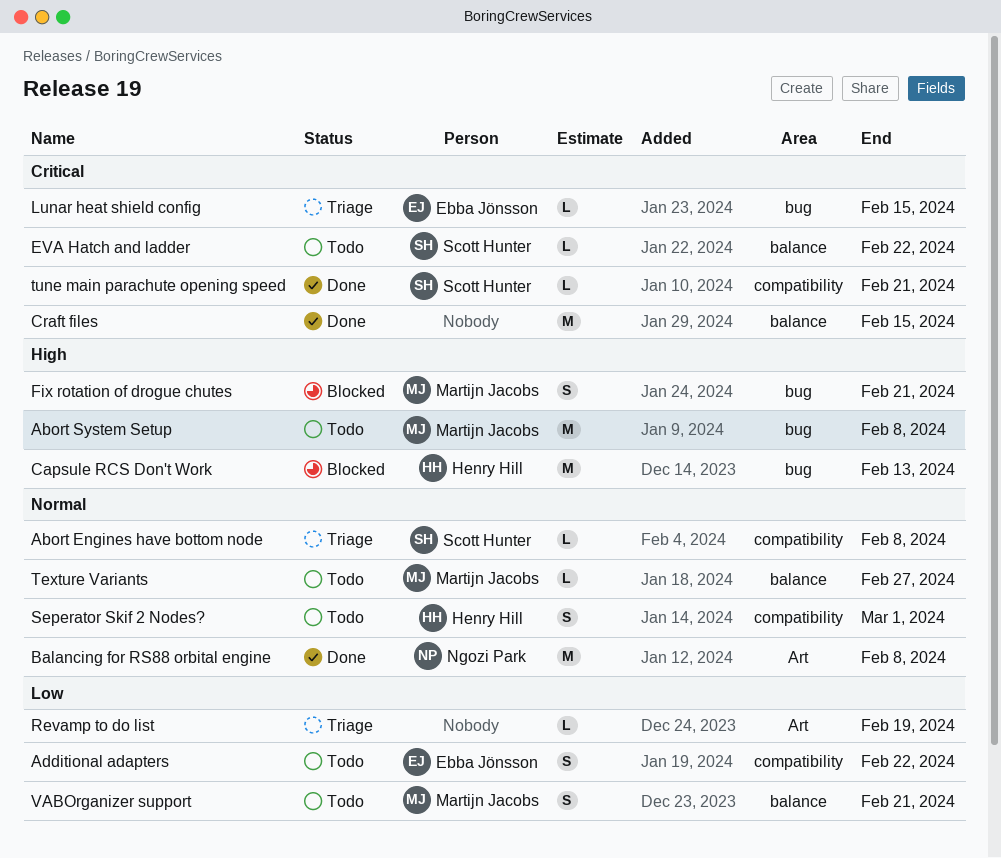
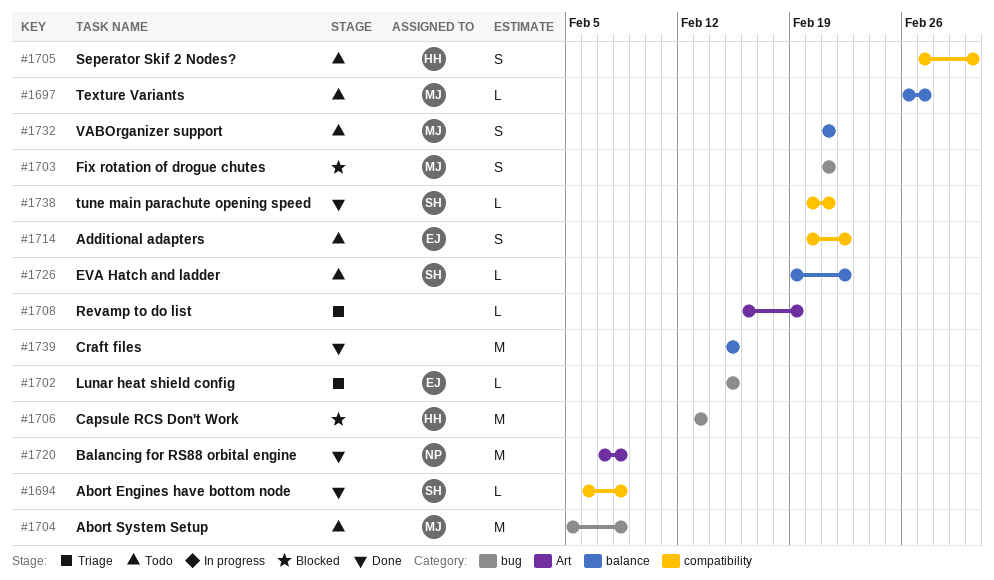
Abort Engines have bottom node, status: Triage -> Done

